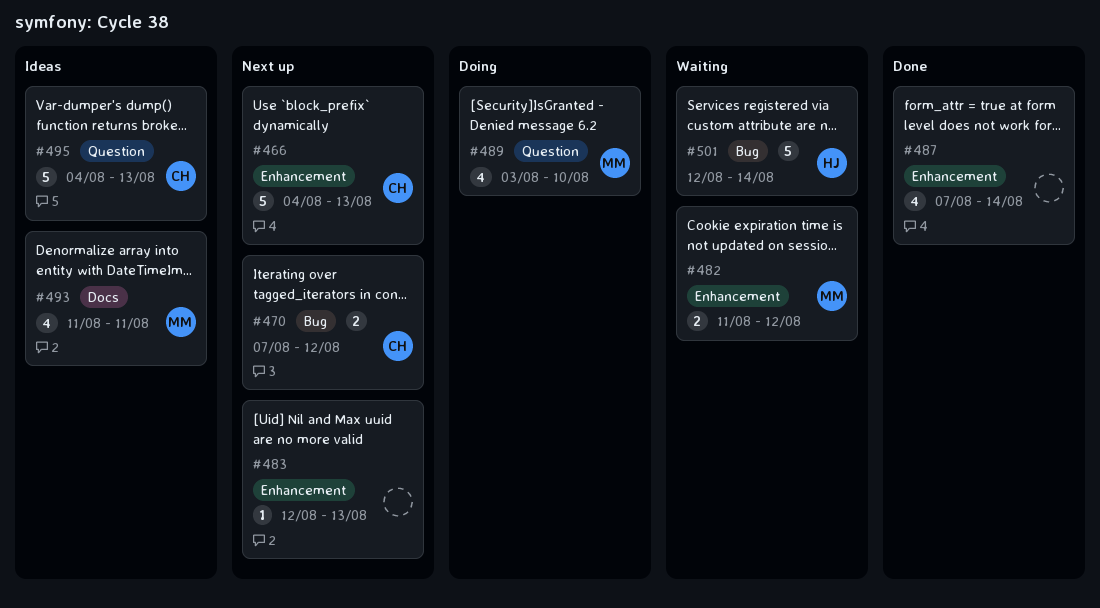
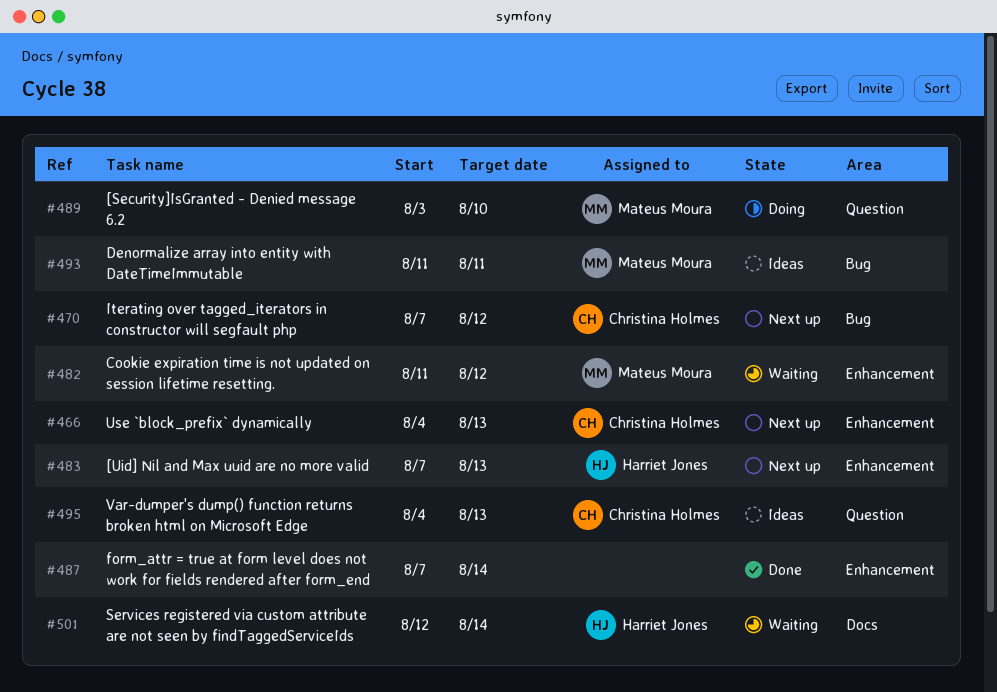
#483, owner: none -> Harriet Jones
#483, start: Aug 12 -> Aug 7
#493, label: Docs -> Bug
#501, label: Bug -> Docs

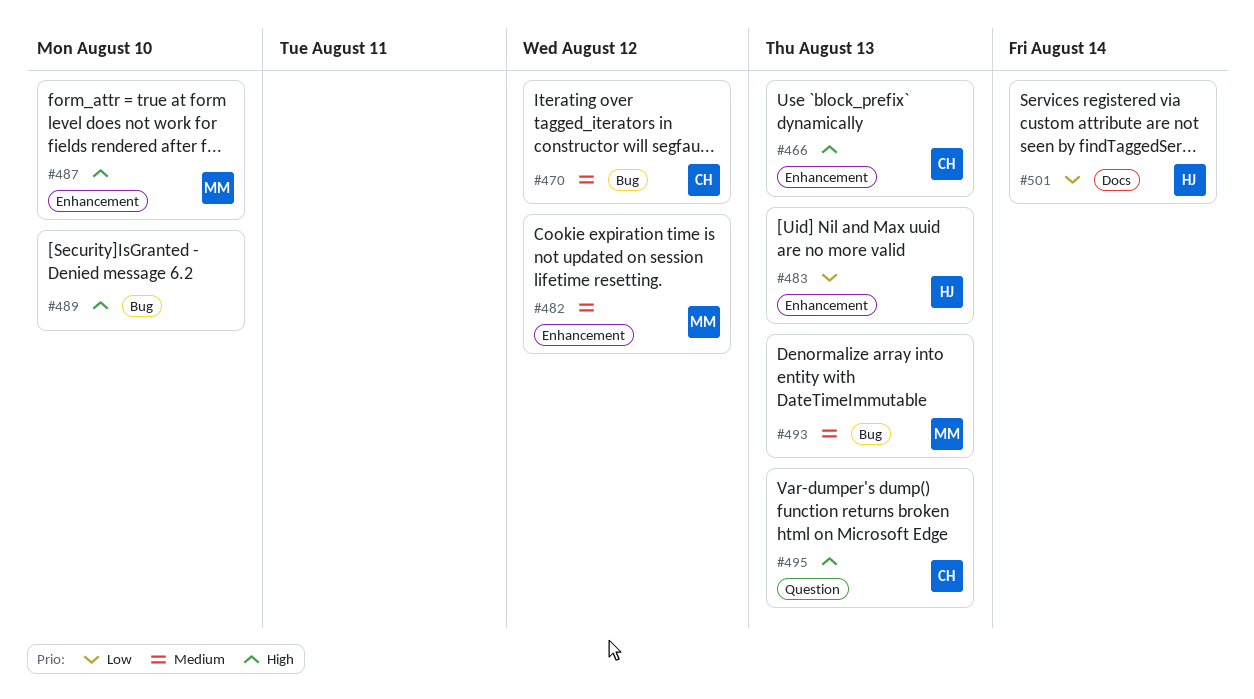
#487, owner: none -> Mateus Moura
#487, due: Aug 14 -> Aug 10
#489, owner: Mateus Moura -> none
#489, label: Question -> Bug
#493, due: Aug 11 -> Aug 13

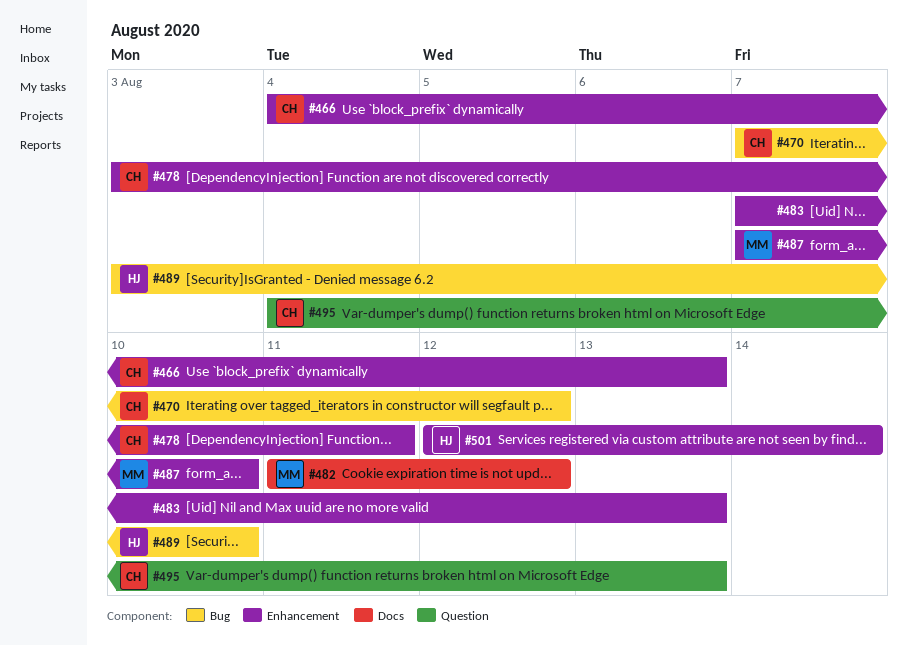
#478: none -> present
#482, label: Enhancement -> Docs
#483, owner: HJ -> none
#489, owner: none -> HJ
#493: present -> none
#501, label: Docs -> Enhancement

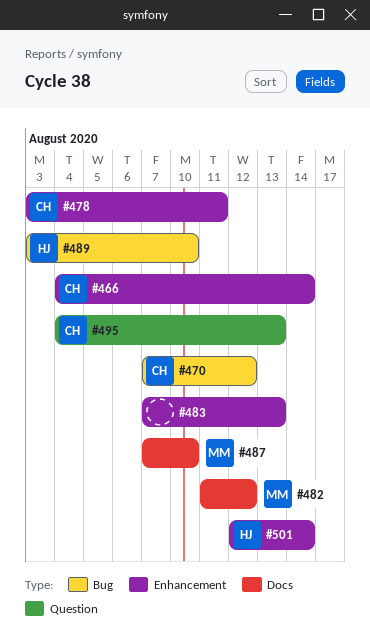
#466, due: Aug 13 -> Aug 14
#487, label: Enhancement -> Docs

